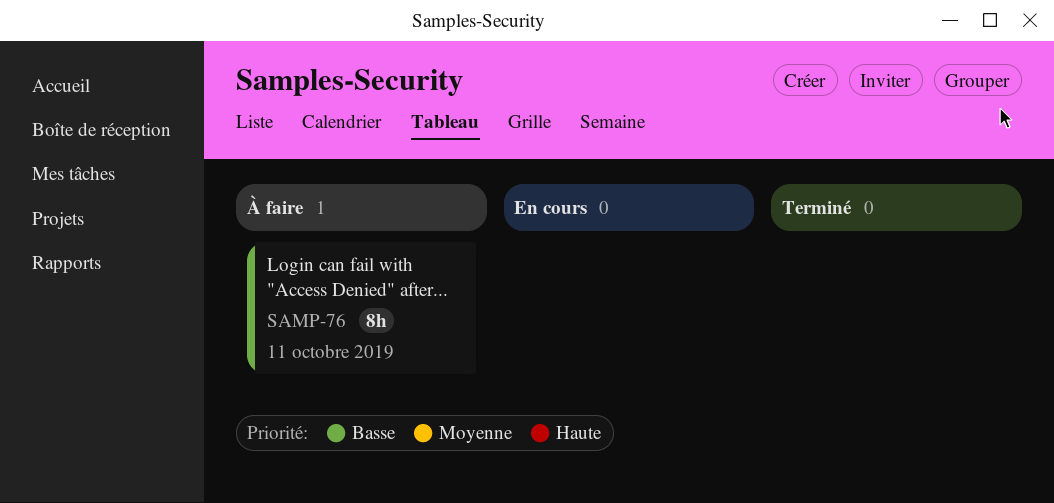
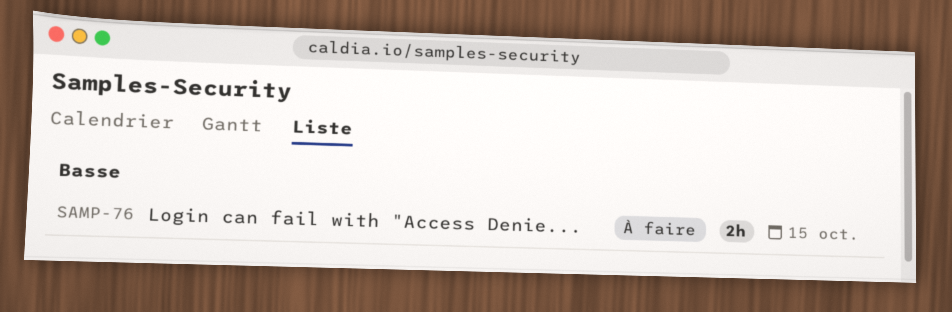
SAMP-76, estimate: 8h -> 2h
SAMP-76, due: Oct 11 -> Oct 15

